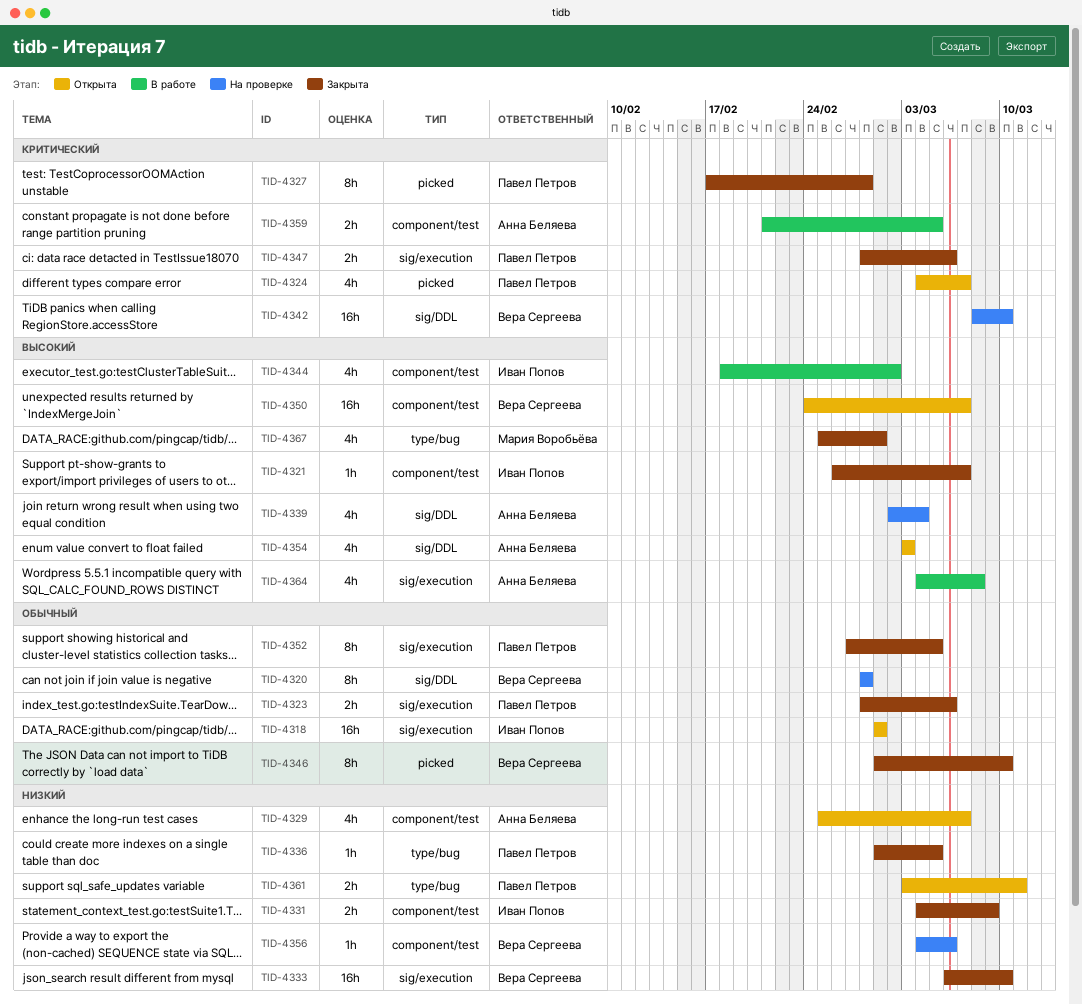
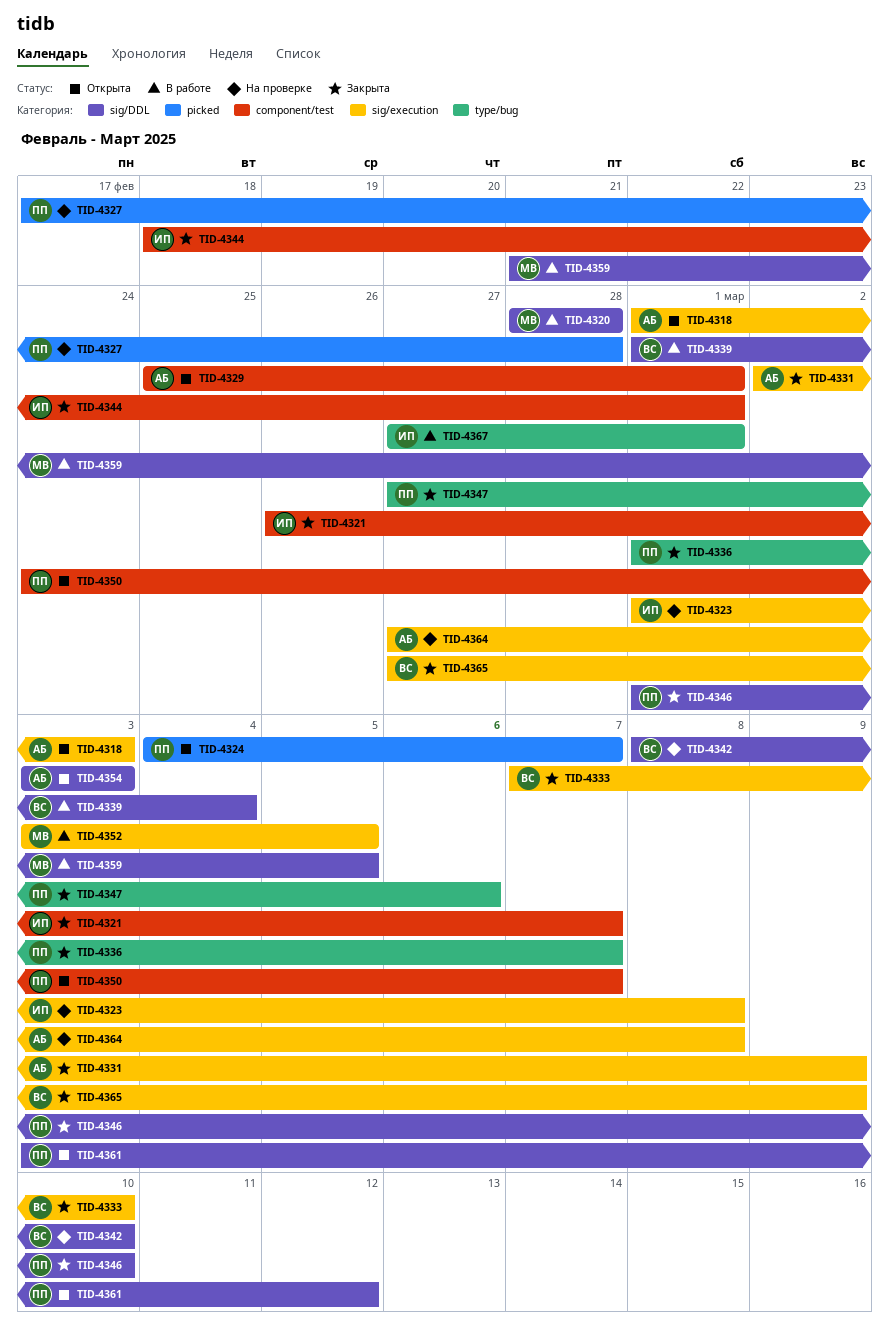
TID-4318, owner: Иван Попов -> Анна Беляева
TID-4318, due: Mar 1 -> Mar 3
TID-4320, status: На проверке -> В работе
TID-4320, owner: Вера Сергеева -> Мария Воробьёва
TID-4323, status: Закрыта -> На проверке
TID-4323, owner: Павел Петров -> Иван Попов
TID-4323, start: Feb 28 -> Mar 1
TID-4323, due: Mar 6 -> Mar 8
TID-4327, status: Закрыта -> На проверке
TID-4329, due: Mar 7 -> Mar 1
TID-4331, owner: Иван Попов -> Анна Беляева
TID-4331, label: component/test -> sig/execution
TID-4331, start: Mar 4 -> Mar 2
TID-4333, start: Mar 6 -> Mar 7
TID-4336, due: Mar 5 -> Mar 7
TID-4339, status: На проверке -> В работе
TID-4339, owner: Анна Беляева -> Вера Сергеева
TID-4339, start: Mar 2 -> Mar 1
TID-4344, status: В работе -> Закрыта
TID-4344, due: Mar 2 -> Mar 1
TID-4346, owner: Вера Сергеева -> Павел Петров
TID-4346, label: picked -> sig/DDL
TID-4347, label: sig/execution -> type/bug
TID-4347, start: Feb 28 -> Feb 27
TID-4350, owner: Вера Сергеева -> Павел Петров
TID-4352, status: Закрыта -> В работе
TID-4352, owner: Павел Петров -> Мария Воробьёва
TID-4352, start: Feb 27 -> Mar 3
TID-4356: present -> none
TID-4359, owner: Анна Беляева -> Мария Воробьёва
TID-4359, label: component/test -> sig/DDL
TID-4361, label: type/bug -> sig/DDL
TID-4361, due: Mar 11 -> Mar 12
TID-4364, status: В работе -> На проверке
TID-4364, start: Mar 4 -> Feb 27
TID-4365: none -> present
TID-4367, status: Закрыта -> В работе
TID-4367, owner: Мария Воробьёва -> Иван Попов
TID-4367, start: Feb 25 -> Feb 27

